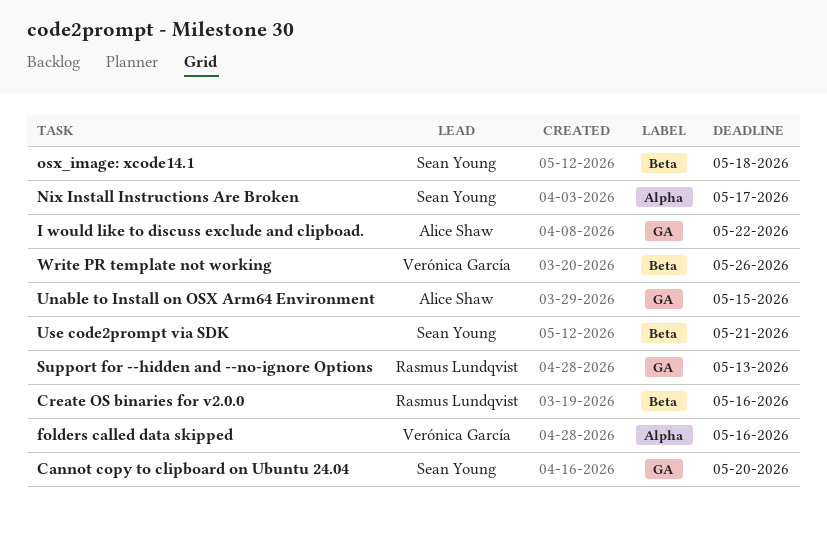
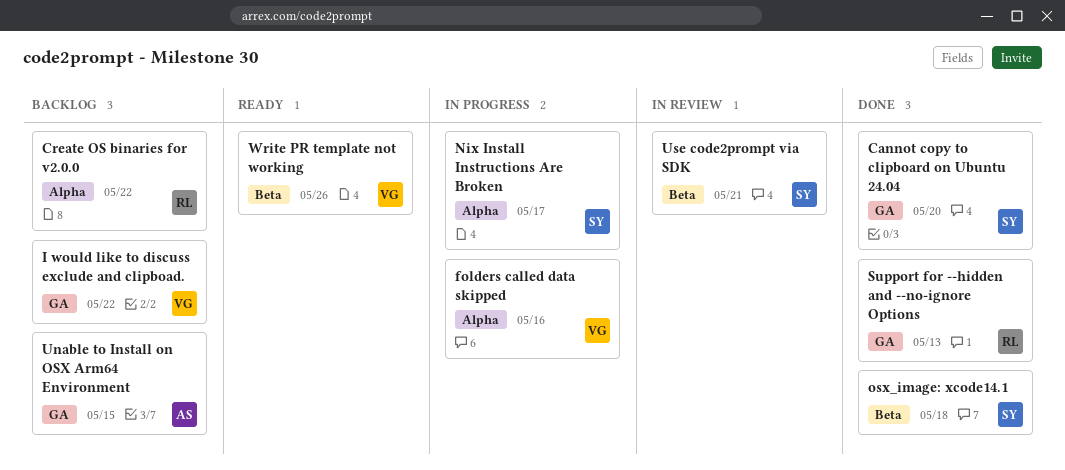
Create OS binaries for v2.0.0, label: Beta -> Alpha
Create OS binaries for v2.0.0, due: May 16 -> May 22
I would like to discuss exclude and clipboad., owner: Alice Shaw -> Verónica García

